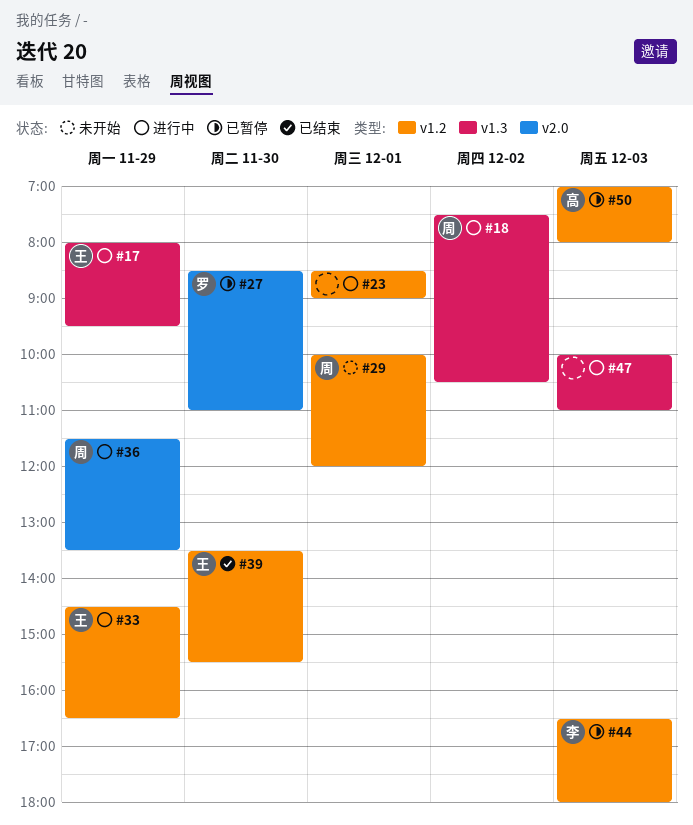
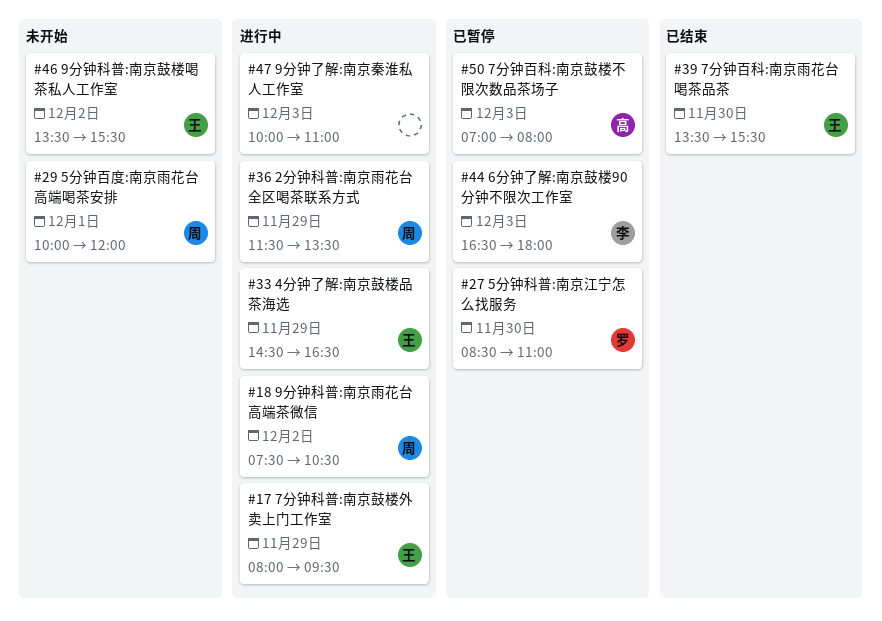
#23: present -> none
#46: none -> present

